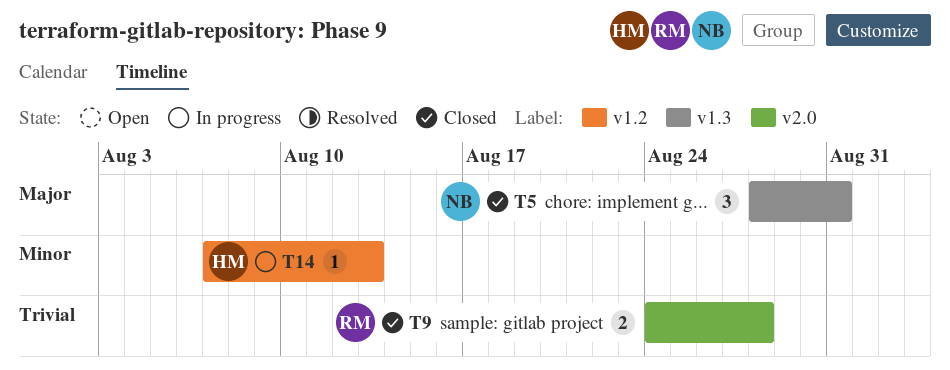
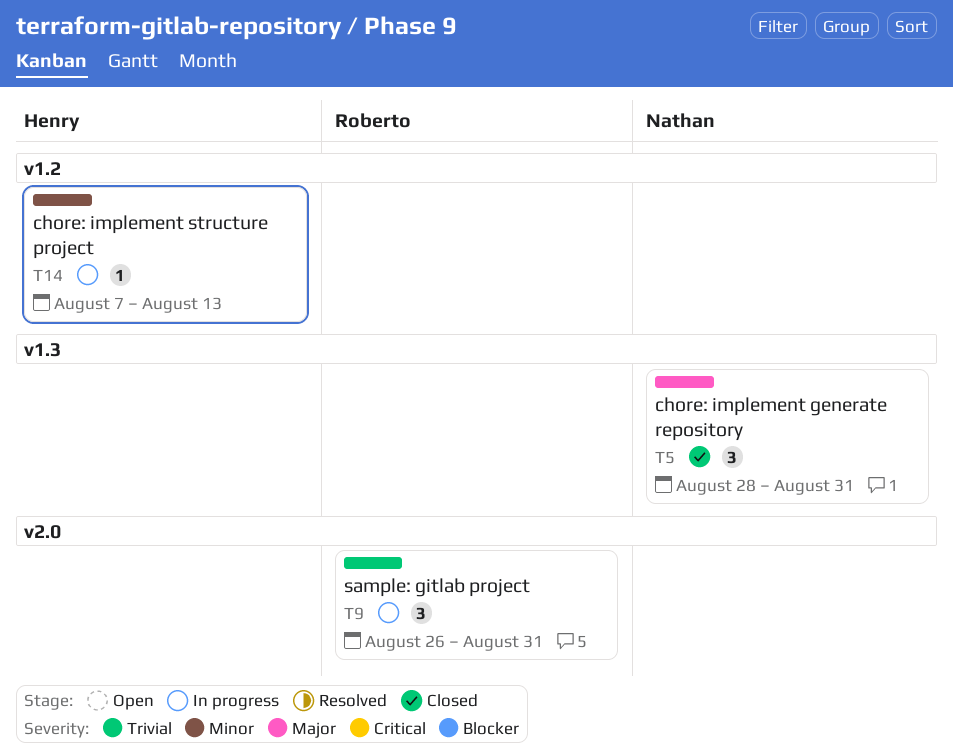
T9, status: Closed -> In progress
T9, estimate: 2 -> 3
T9, start: Aug 24 -> Aug 26
T9, due: Aug 28 -> Aug 31

